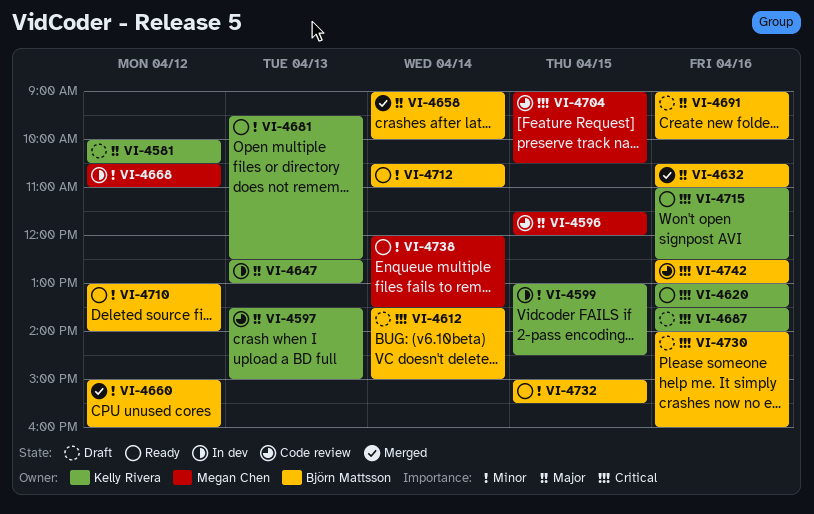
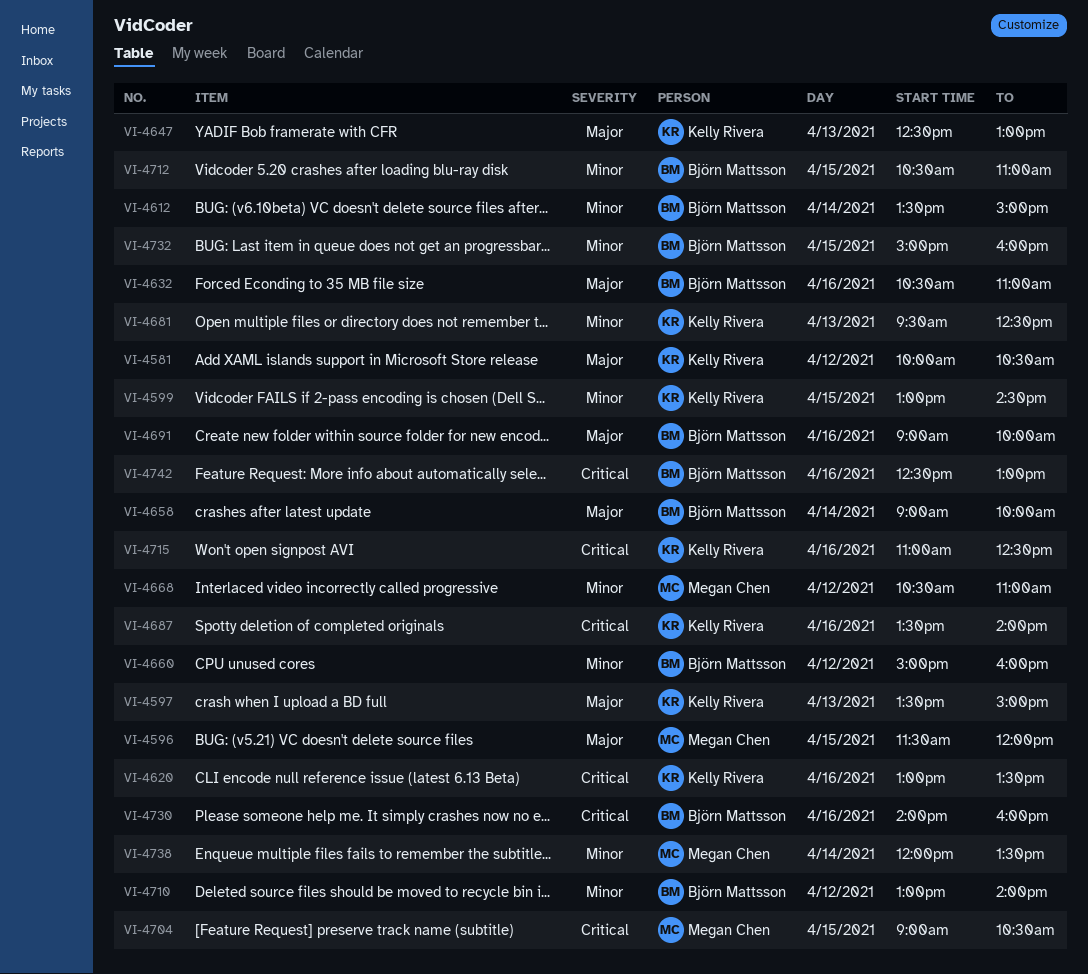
VI-4612, priority: Critical -> Minor
VI-4712, day: Apr 14 -> Apr 15
VI-4732, ends: 15:30 -> 16:00

